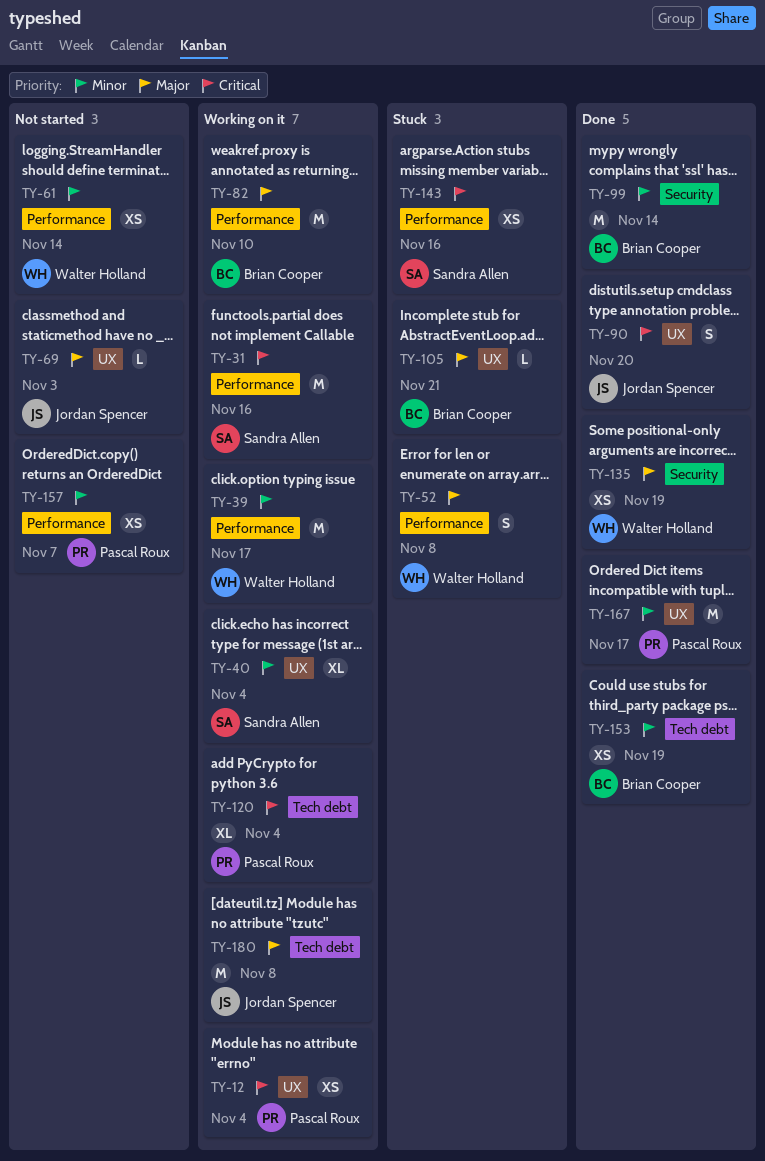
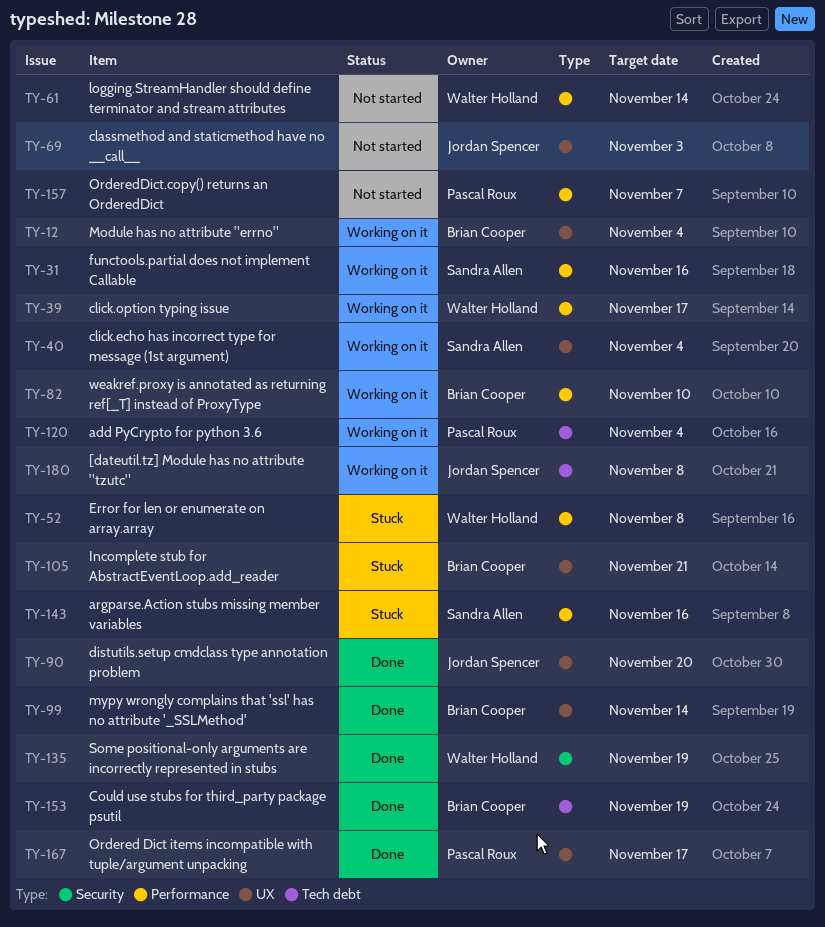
TY-12, owner: Pascal Roux -> Brian Cooper
TY-99, label: Security -> UX

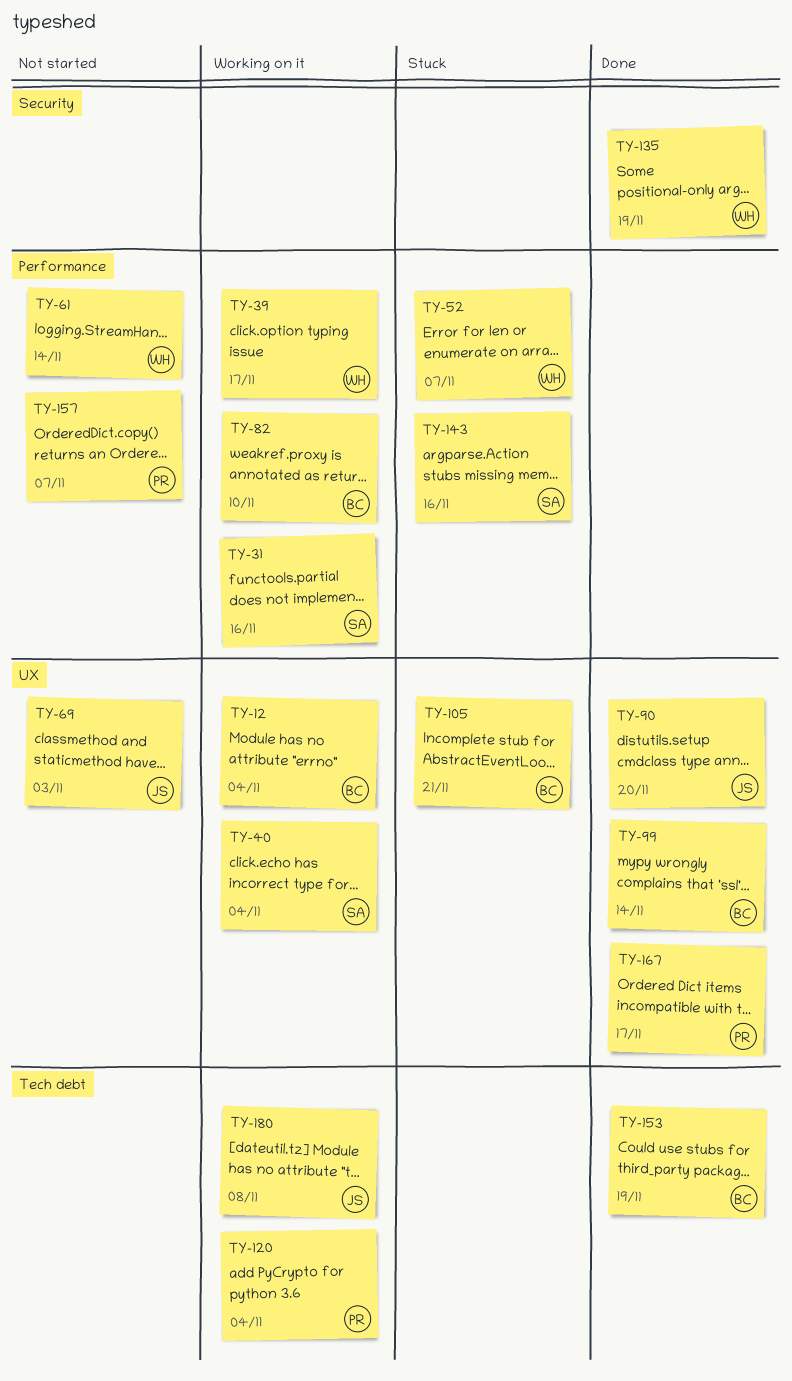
TY-52, due: Nov 8 -> Nov 7

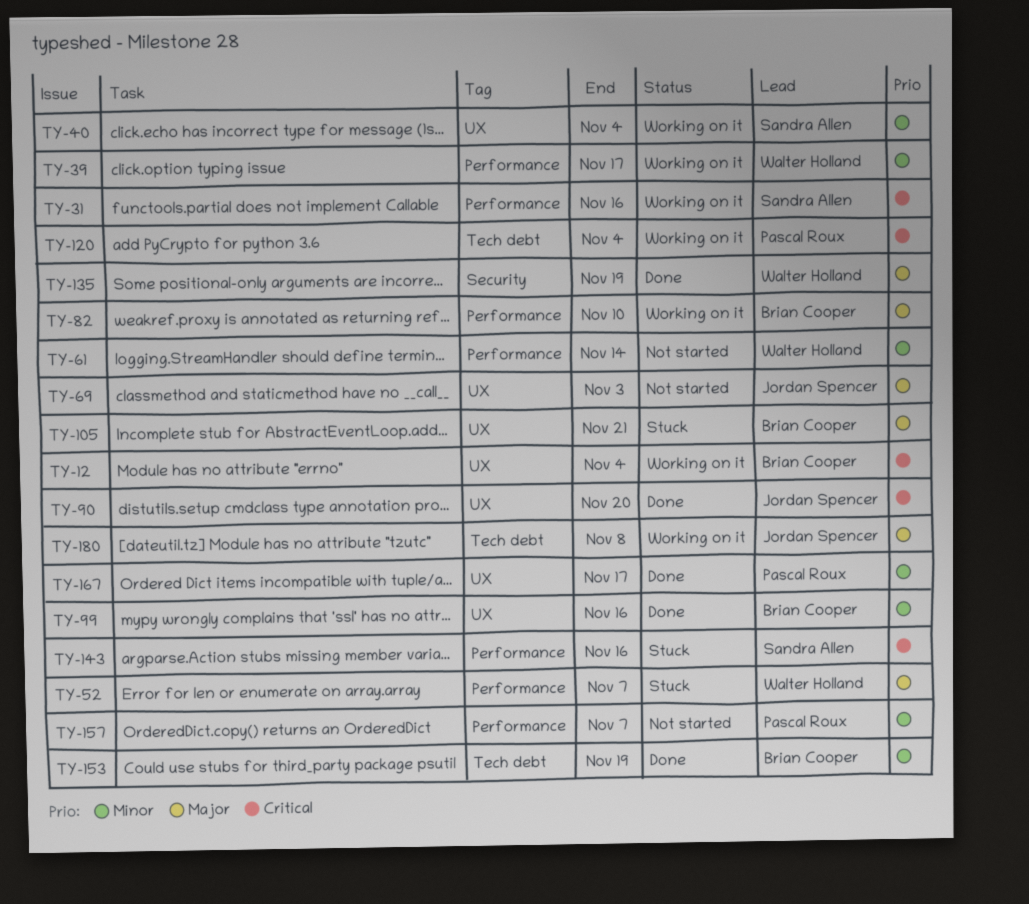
TY-99, due: Nov 14 -> Nov 16

